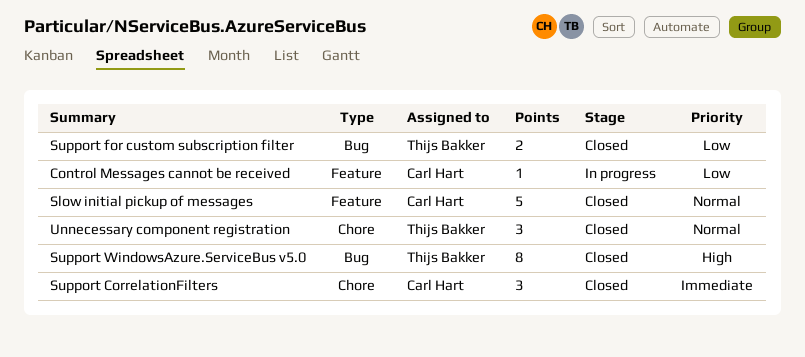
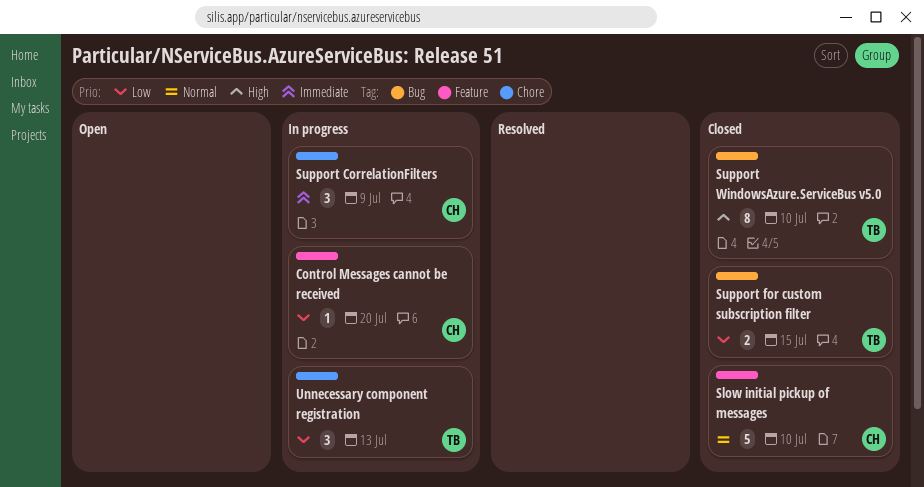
Support CorrelationFilters, status: Closed -> In progress
Unnecessary component registration, status: Closed -> In progress
Unnecessary component registration, priority: Normal -> Low

